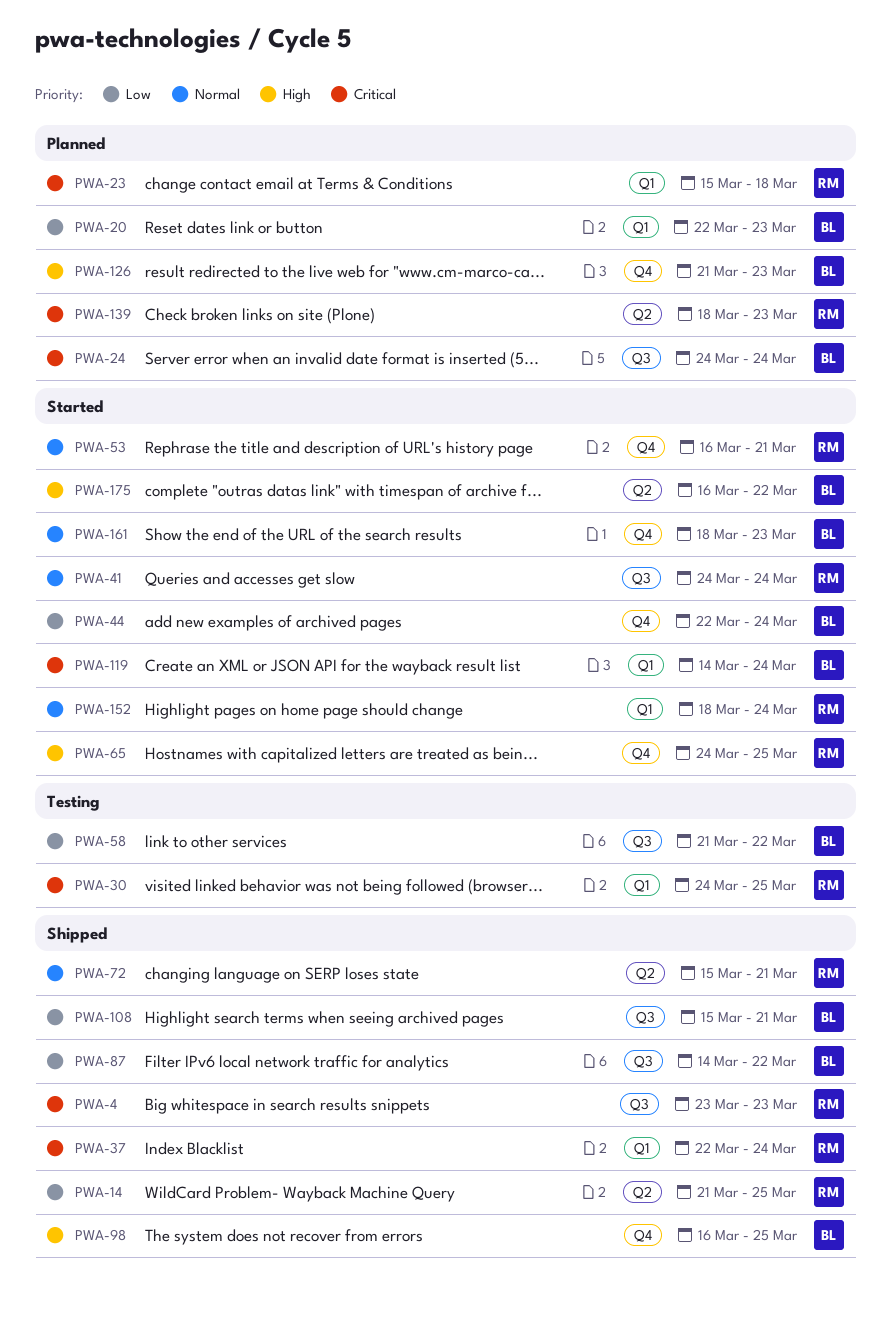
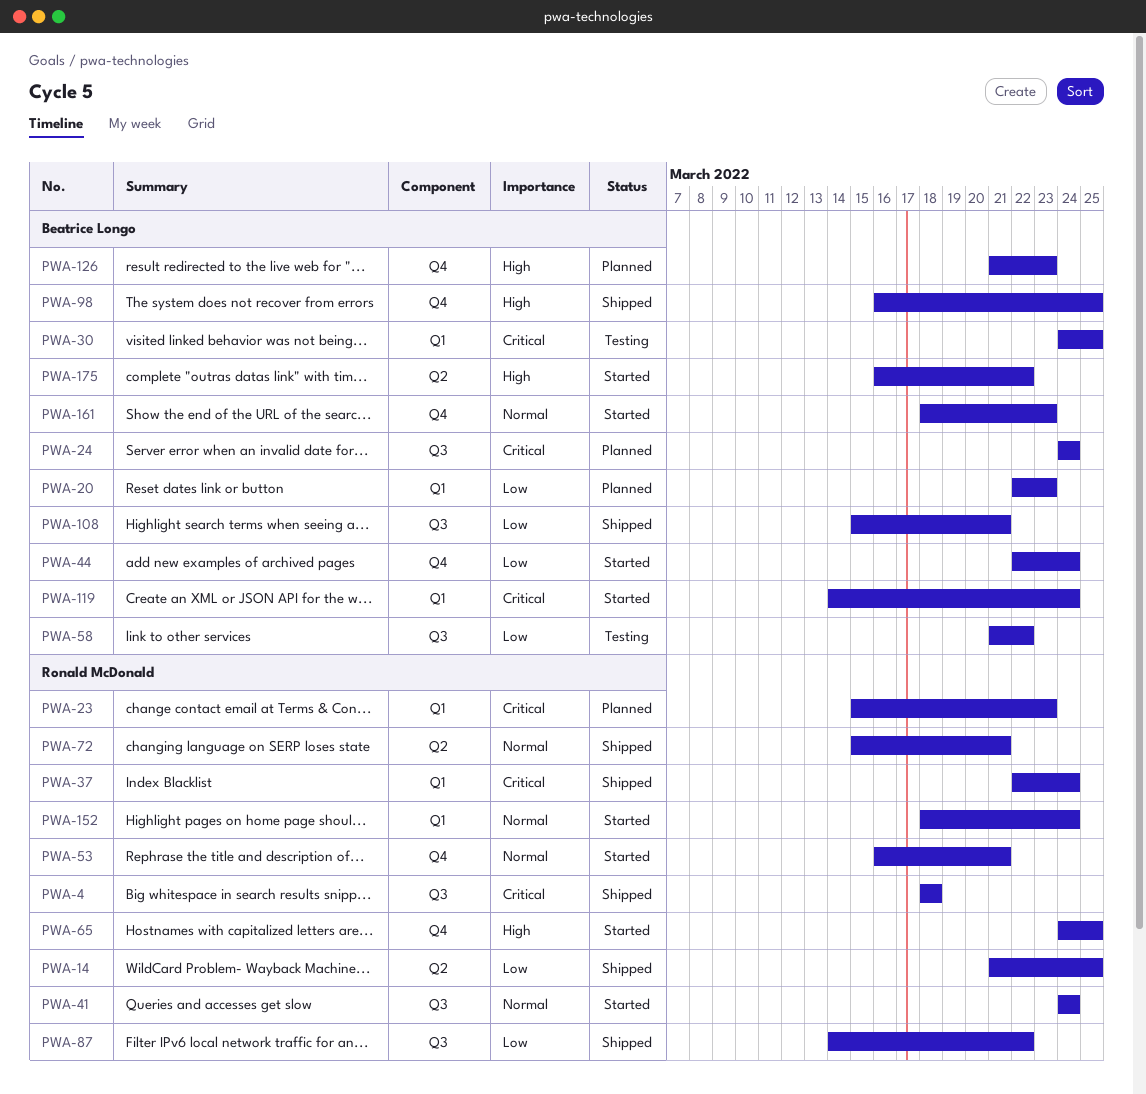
PWA-4, start: Mar 23 -> Mar 18
PWA-4, due: Mar 23 -> Mar 18
PWA-23, due: Mar 18 -> Mar 23
PWA-30, owner: Ronald McDonald -> Beatrice Longo
PWA-87, owner: Beatrice Longo -> Ronald McDonald
PWA-139: present -> none

